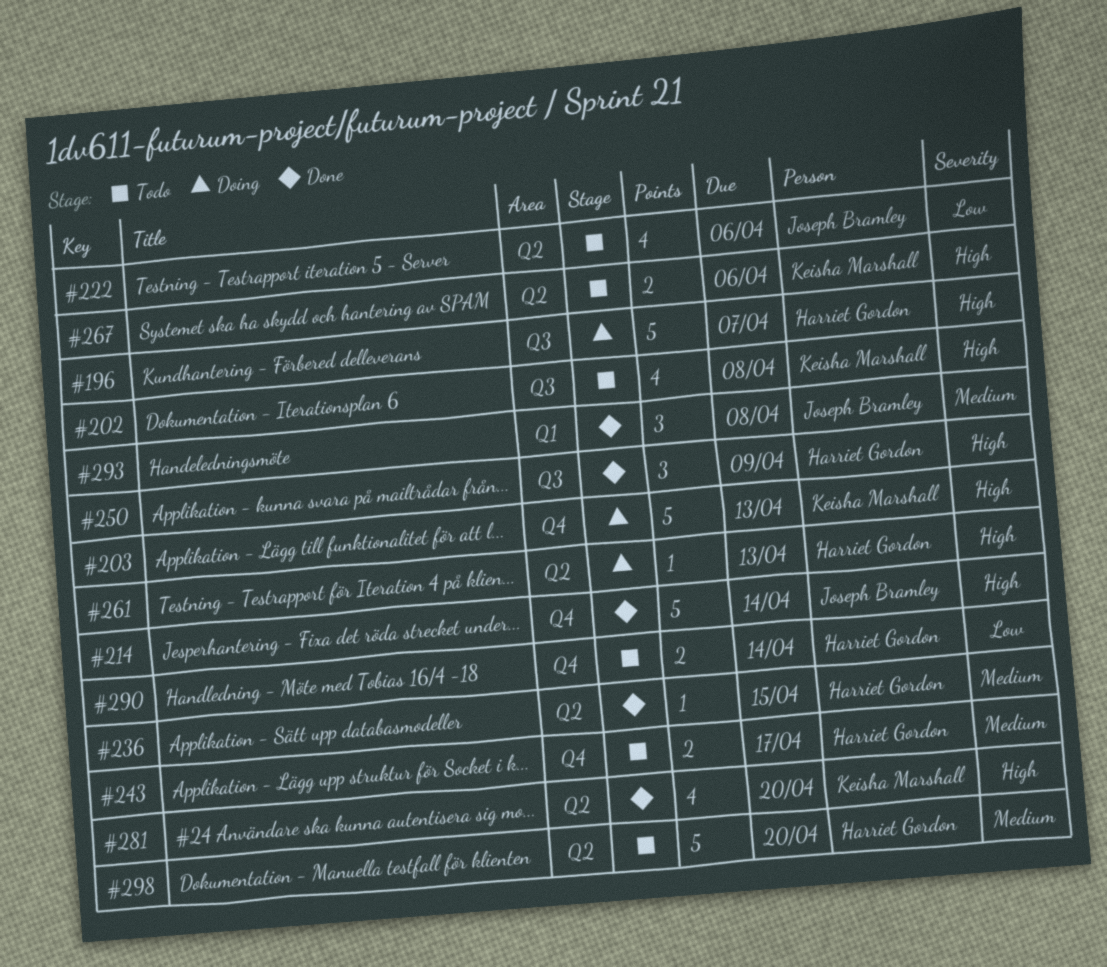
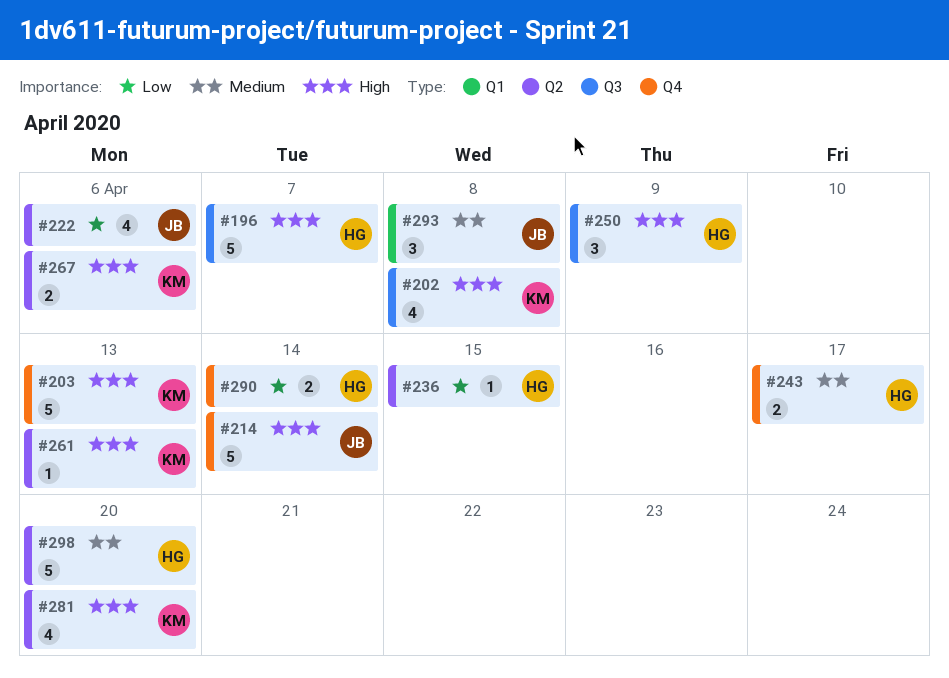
#236, priority: Medium -> Low
#261, owner: Harriet Gordon -> Keisha Marshall

